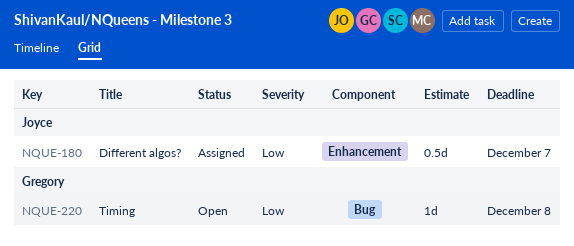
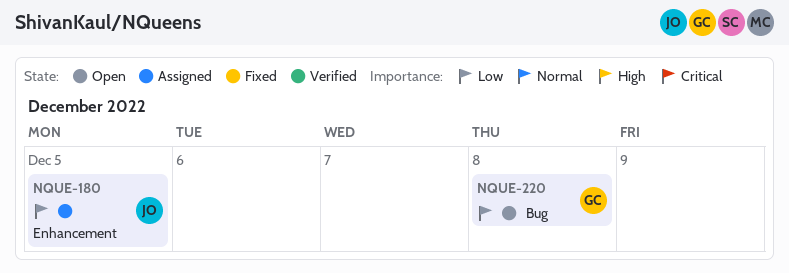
NQUE-180, due: Dec 7 -> Dec 5

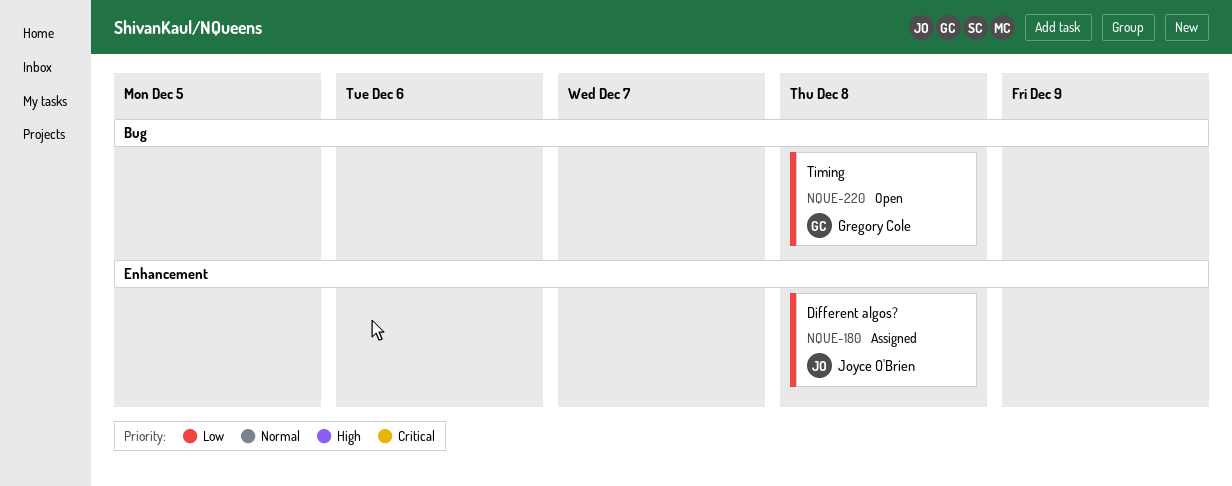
NQUE-180, due: Dec 5 -> Dec 8

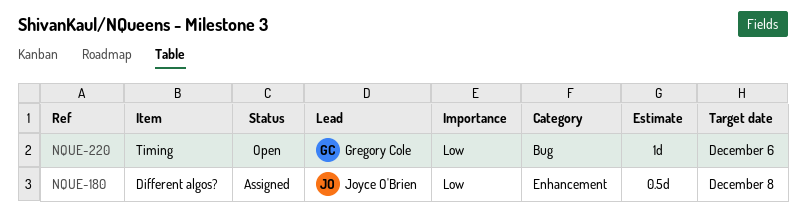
NQUE-220, due: Dec 8 -> Dec 6

